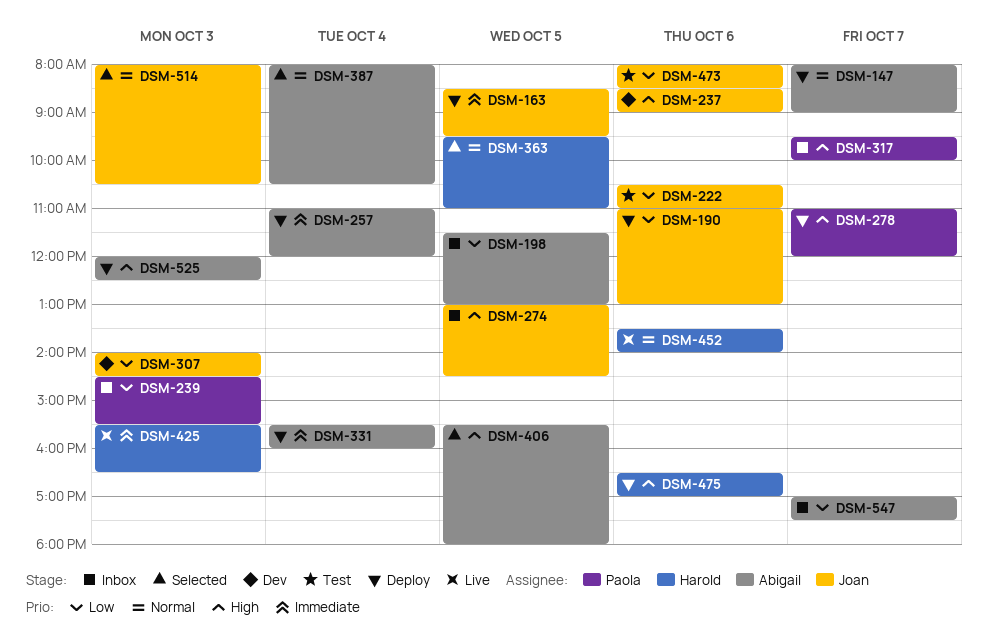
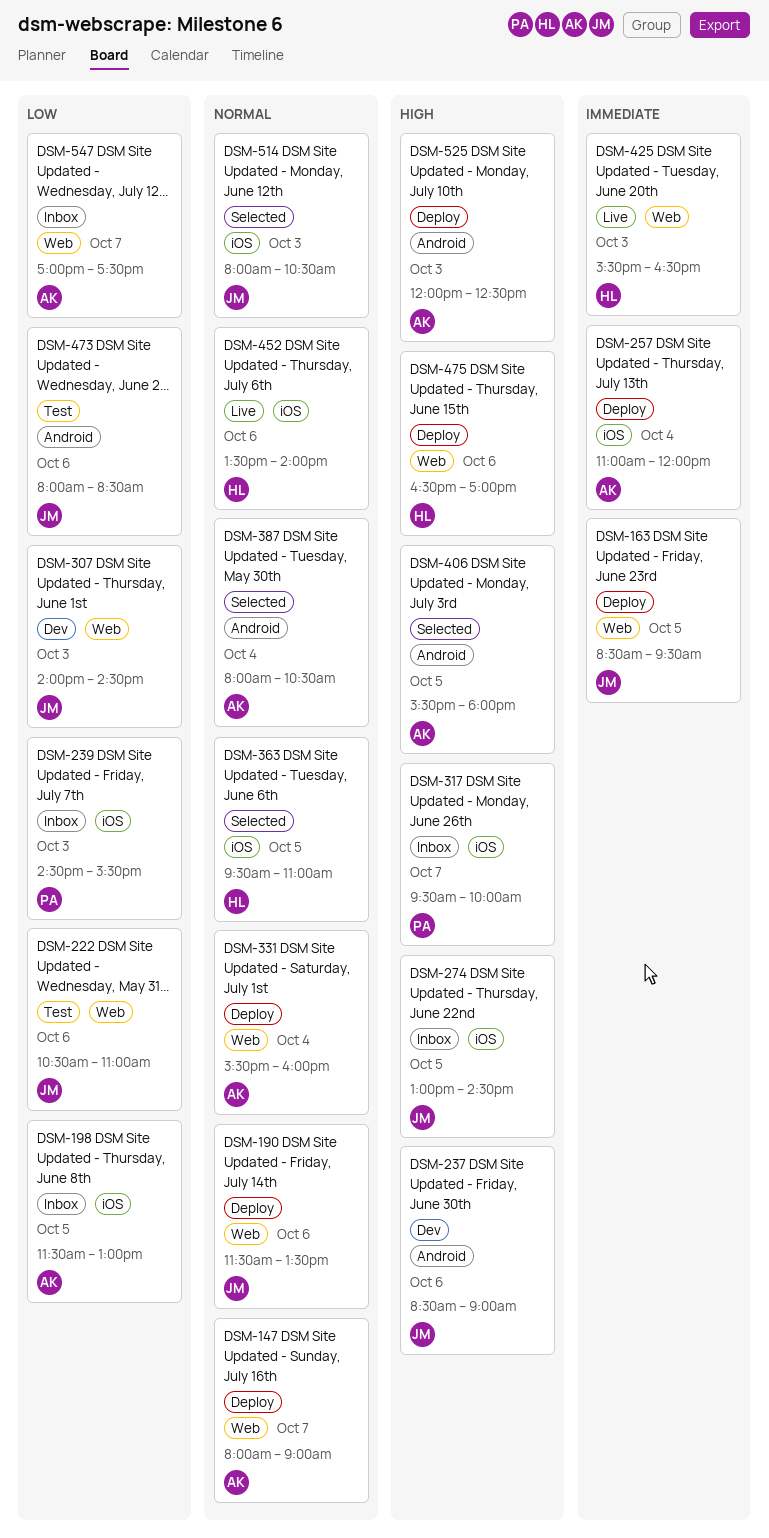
DSM-190, priority: Low -> Normal
DSM-190, begins: 11:00 -> 11:30
DSM-190, ends: 13:00 -> 13:30
DSM-278: present -> none
DSM-331, priority: Immediate -> Normal

